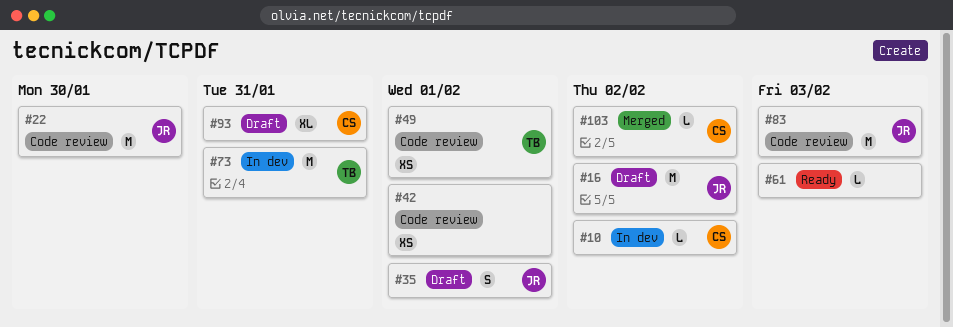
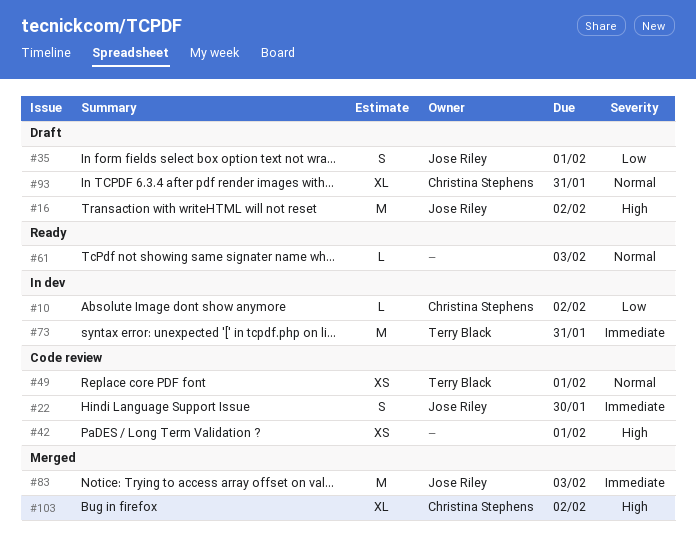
#22, estimate: M -> S
#83, status: Code review -> Merged
#103, estimate: L -> XL

